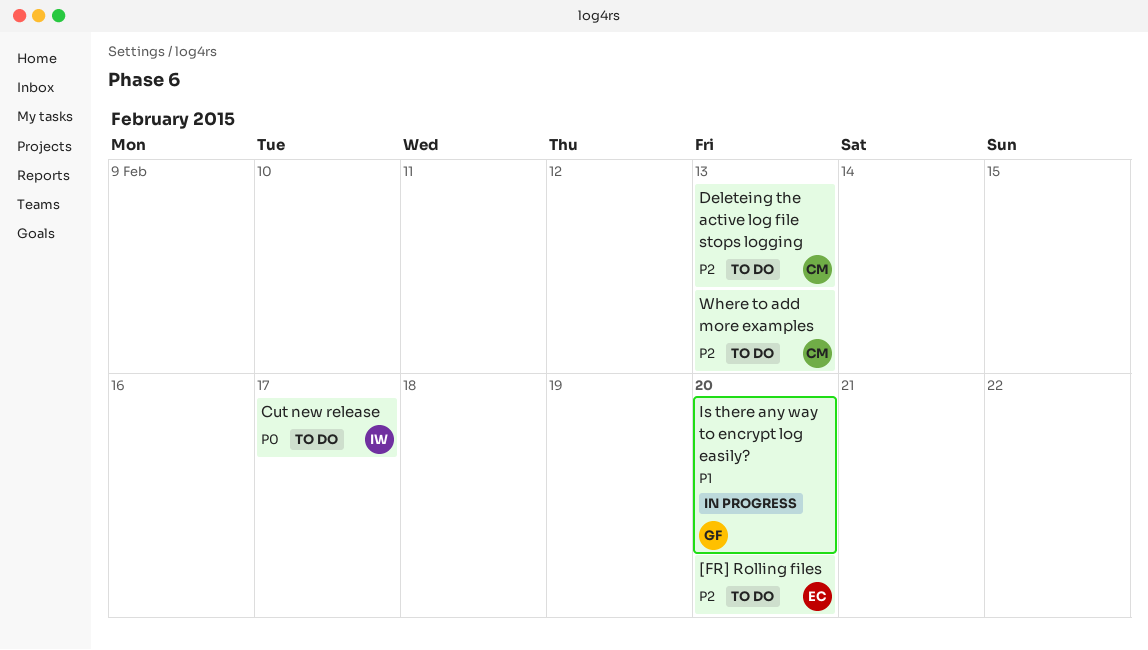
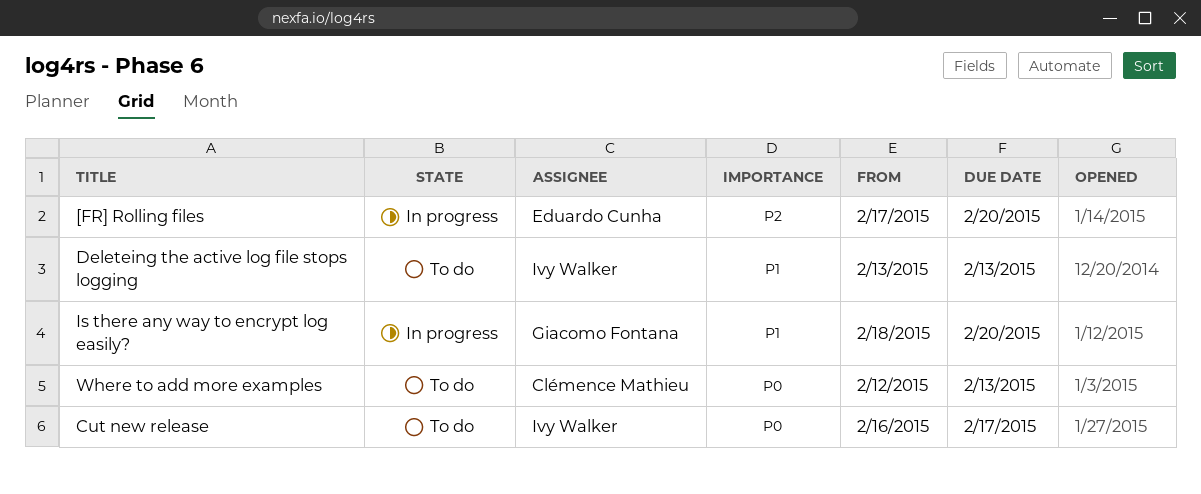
[FR] Rolling files, status: To do -> In progress
Deleteing the active log file stops logging, owner: Clémence Mathieu -> Ivy Walker
Deleteing the active log file stops logging, priority: P2 -> P1
Where to add more examples, priority: P2 -> P0

